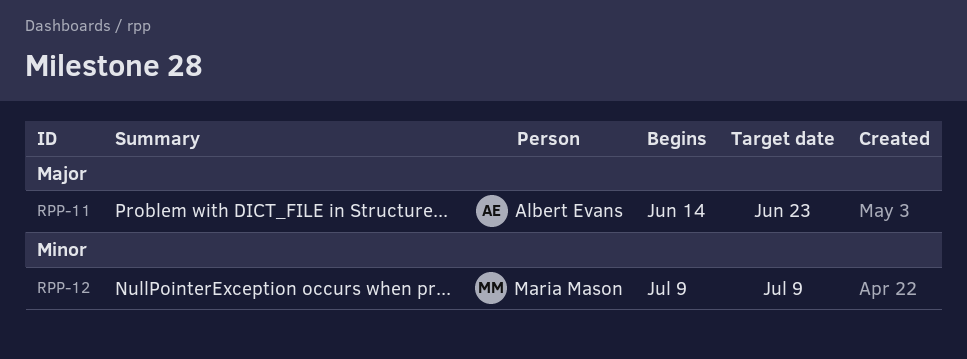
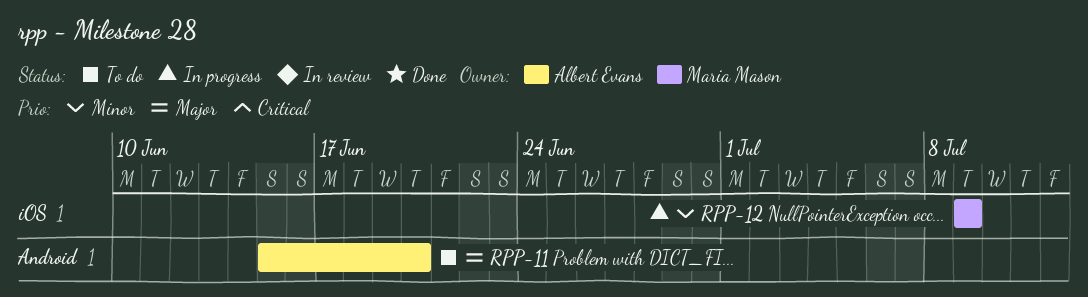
RPP-11, start: Jun 14 -> Jun 15
RPP-11, due: Jun 23 -> Jun 20

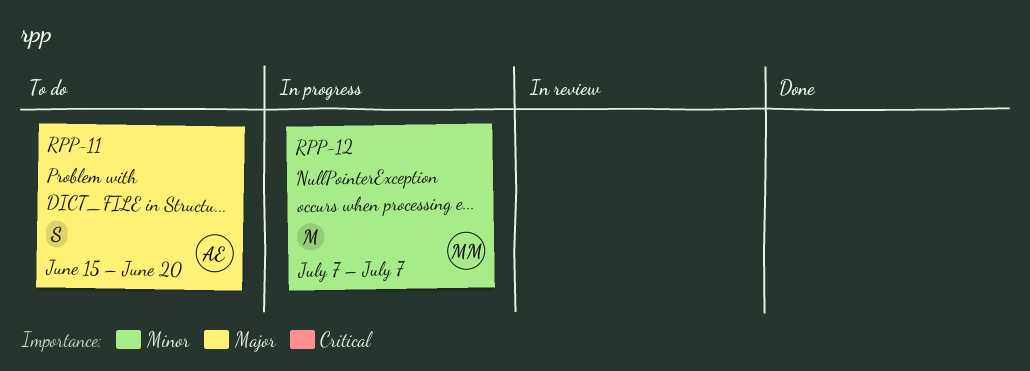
RPP-12, start: Jul 9 -> Jul 7
RPP-12, due: Jul 9 -> Jul 7

